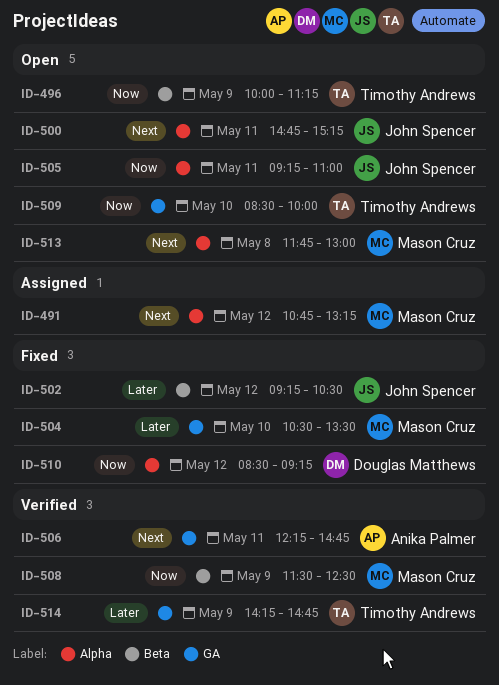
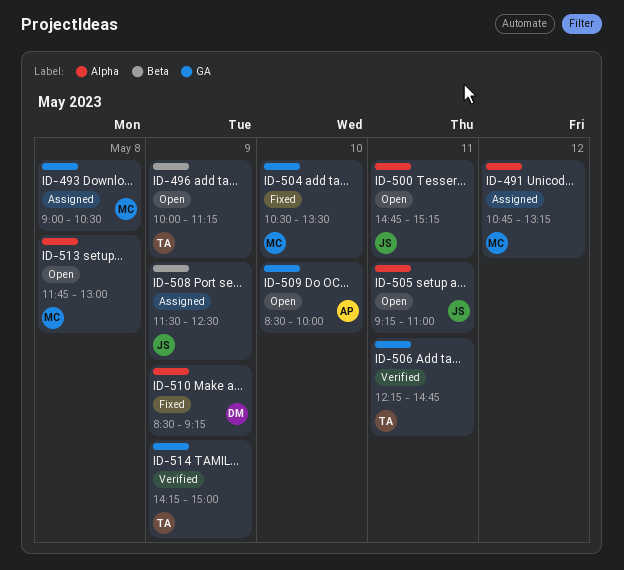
ID-493: none -> present
ID-502: present -> none
ID-506, owner: Anika Palmer -> Timothy Andrews
ID-508, status: Verified -> Assigned
ID-508, owner: Mason Cruz -> John Spencer
ID-509, owner: Timothy Andrews -> Anika Palmer
ID-510, day: May 12 -> May 9
ID-514, ends: 14:45 -> 15:00

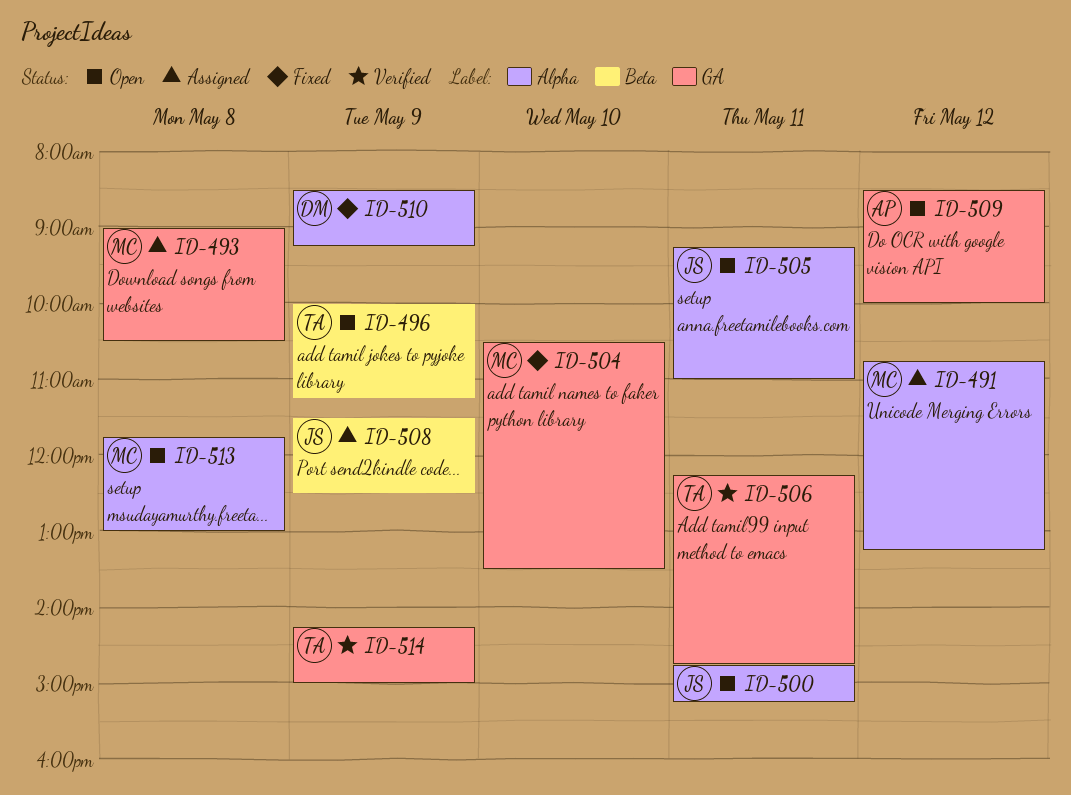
ID-509, day: May 10 -> May 12

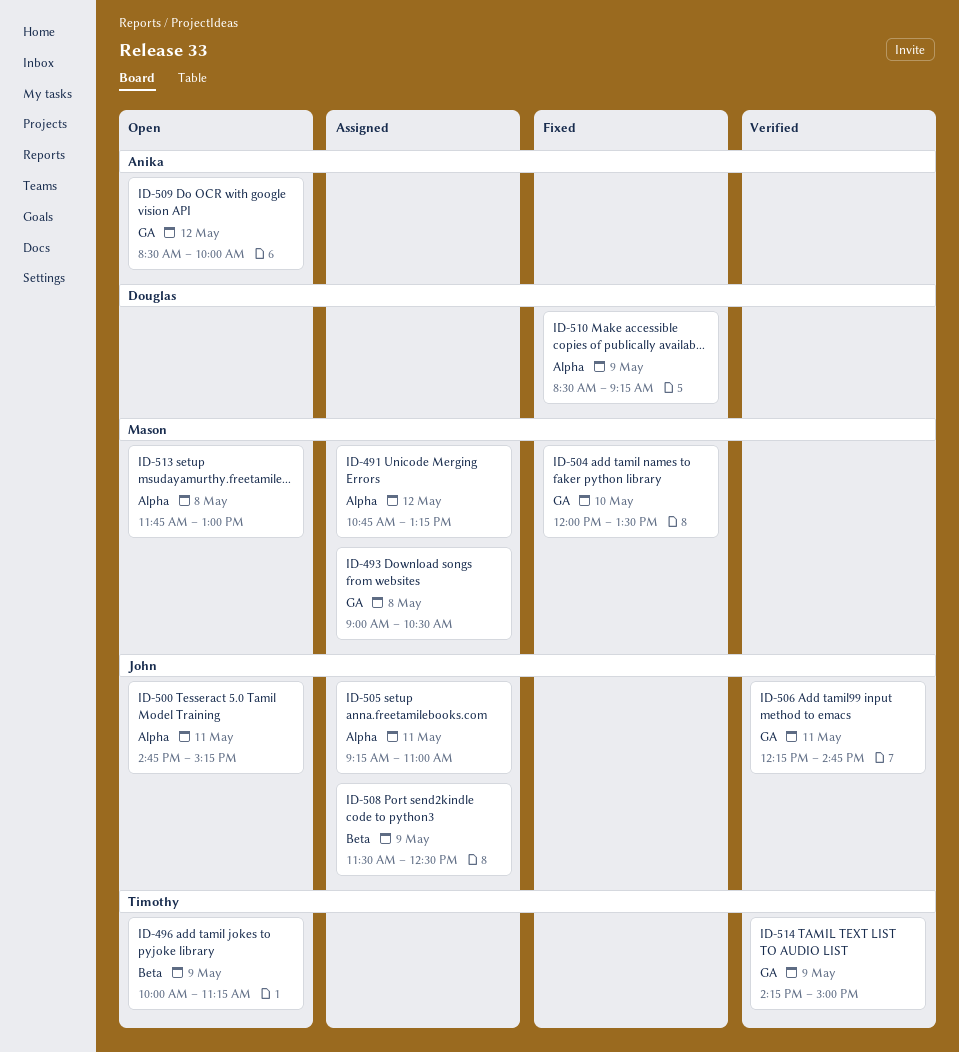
ID-504, begins: 10:30 -> 12:00
ID-505, status: Open -> Assigned
ID-506, owner: Timothy -> John

